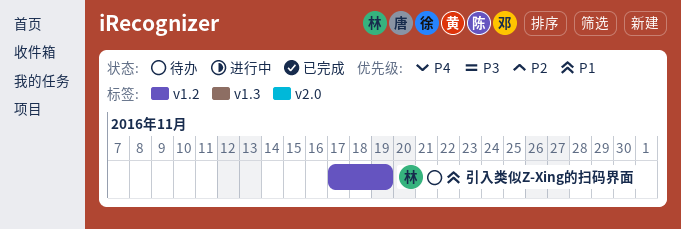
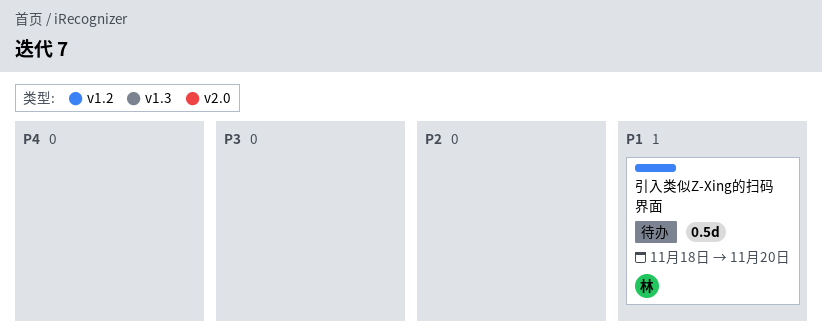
引入类似Z-Xing的扫码界面, start: Nov 17 -> Nov 18
引入类似Z-Xing的扫码界面, due: Nov 19 -> Nov 20

